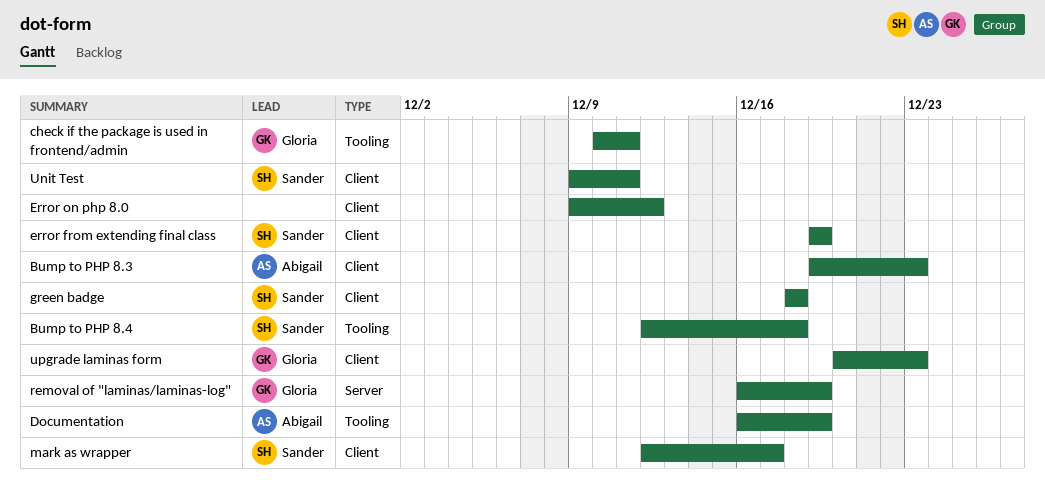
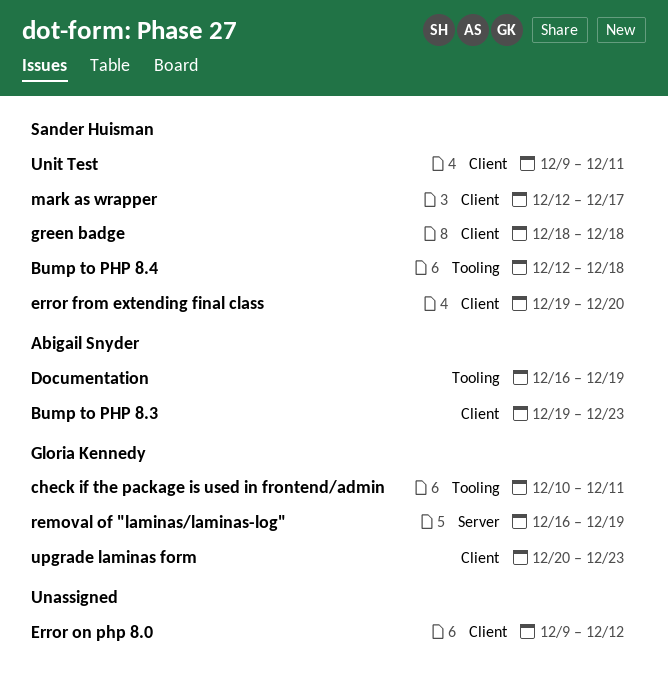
error from extending final class, due: Dec 19 -> Dec 20

